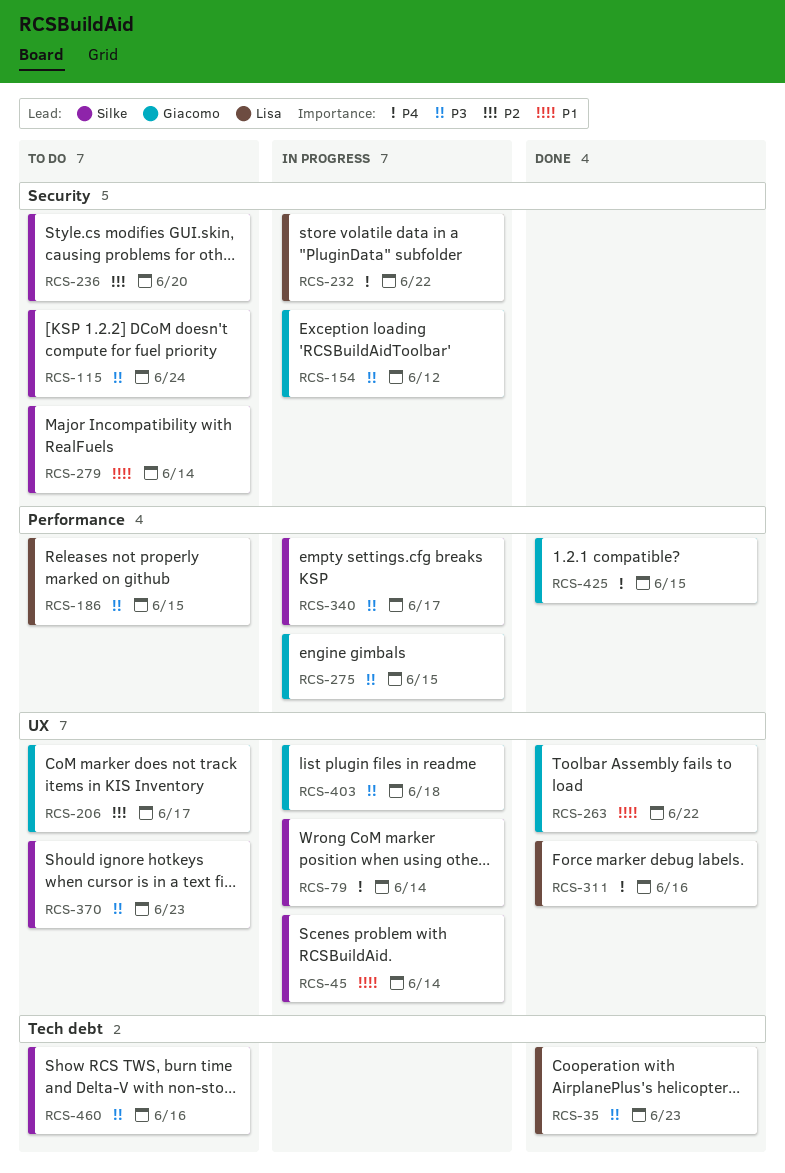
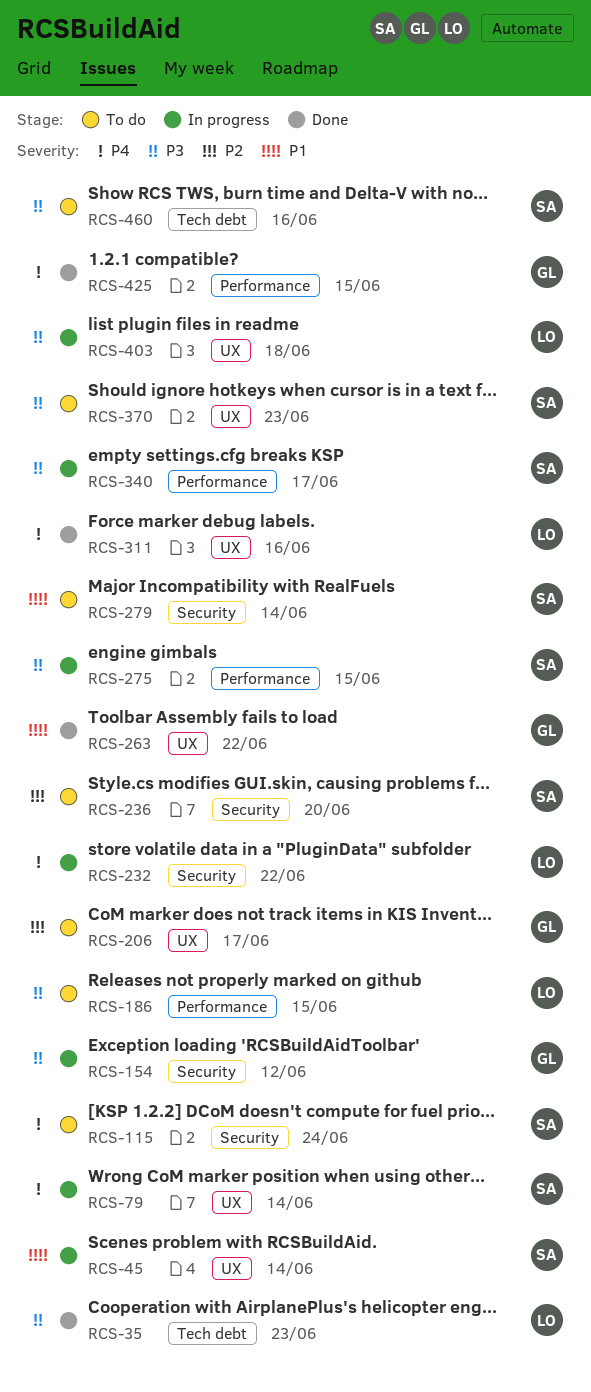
RCS-115, priority: P3 -> P4
RCS-275, owner: Giacomo -> Silke
RCS-403, owner: Giacomo -> Lisa

